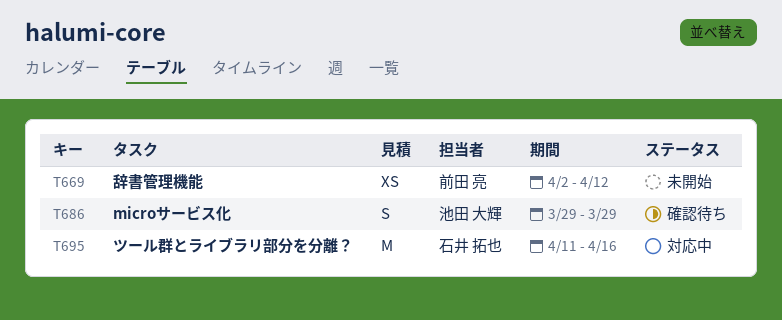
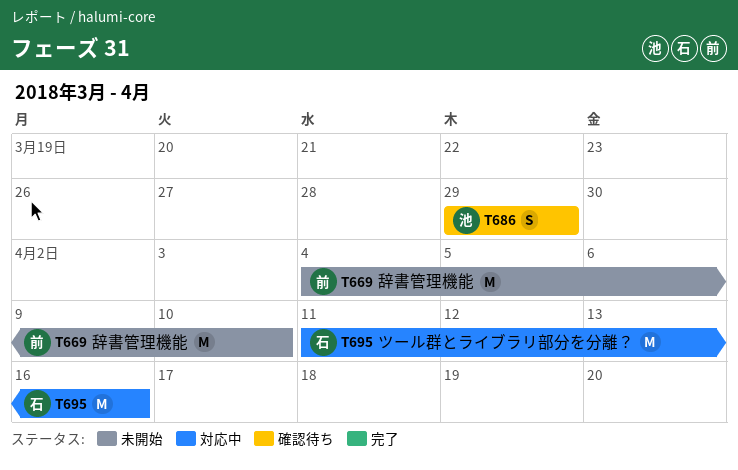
T669, estimate: XS -> M
T669, start: Apr 2 -> Apr 4
T669, due: Apr 12 -> Apr 10

